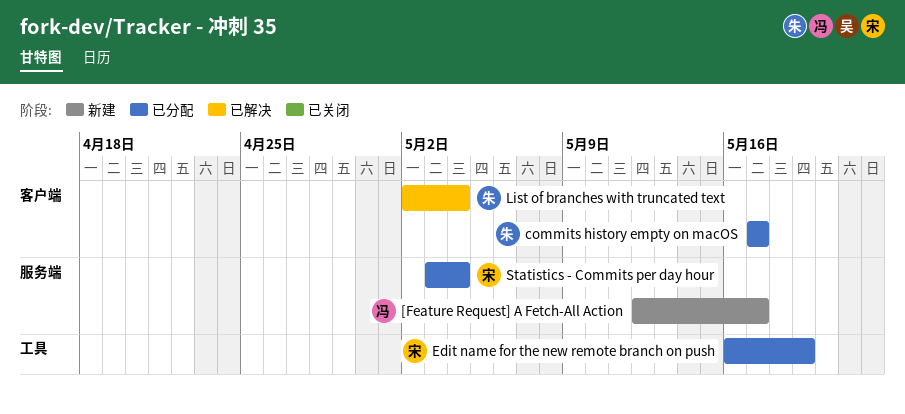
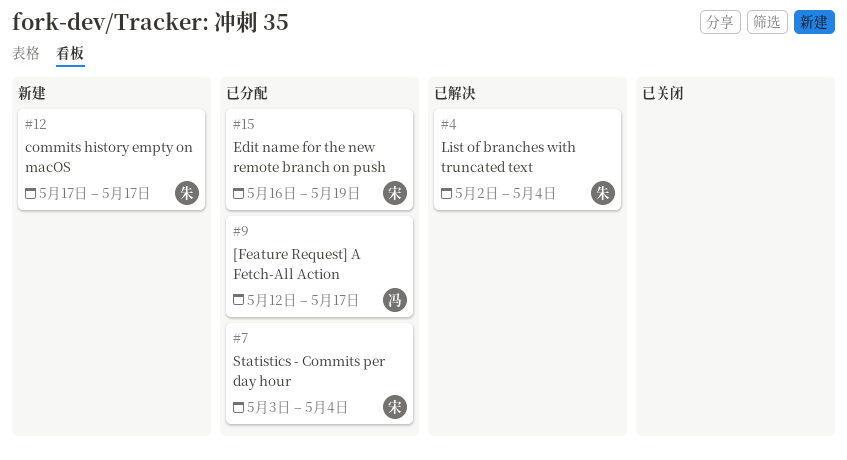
[Feature Request] A Fetch-All Action, status: 新建 -> 已分配
commits history empty on macOS, status: 已分配 -> 新建

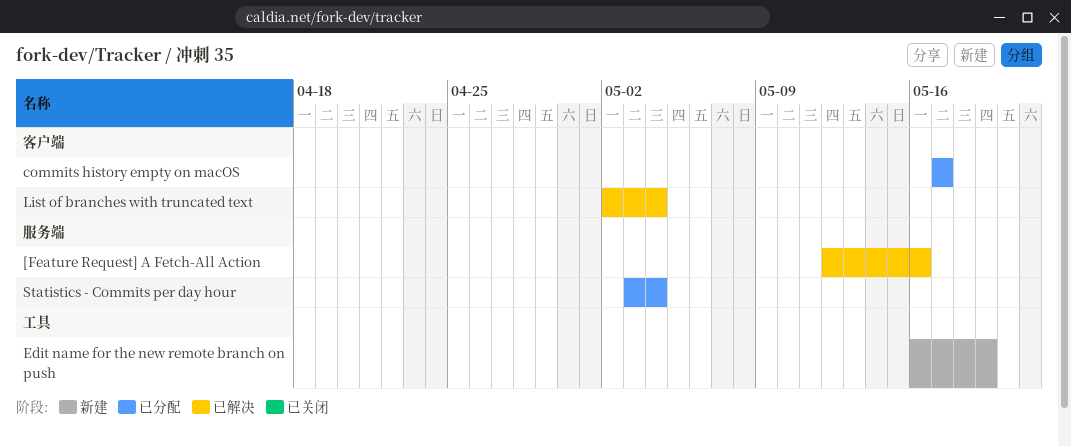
[Feature Request] A Fetch-All Action, status: 已分配 -> 已解决
[Feature Request] A Fetch-All Action, due: May 17 -> May 16
commits history empty on macOS, status: 新建 -> 已分配
Edit name for the new remote branch on push, status: 已分配 -> 新建

